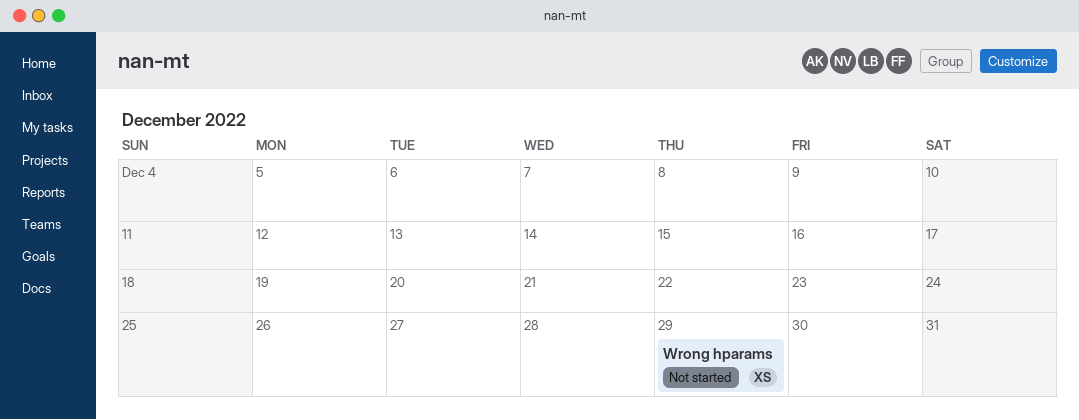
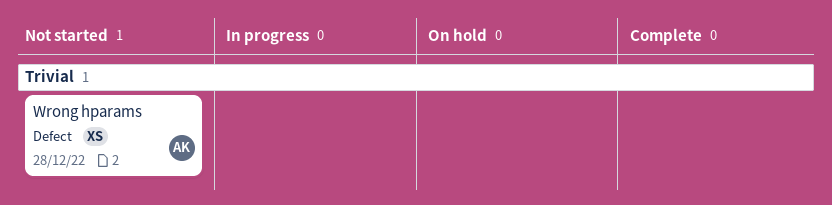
Wrong hparams, due: Dec 29 -> Dec 28

